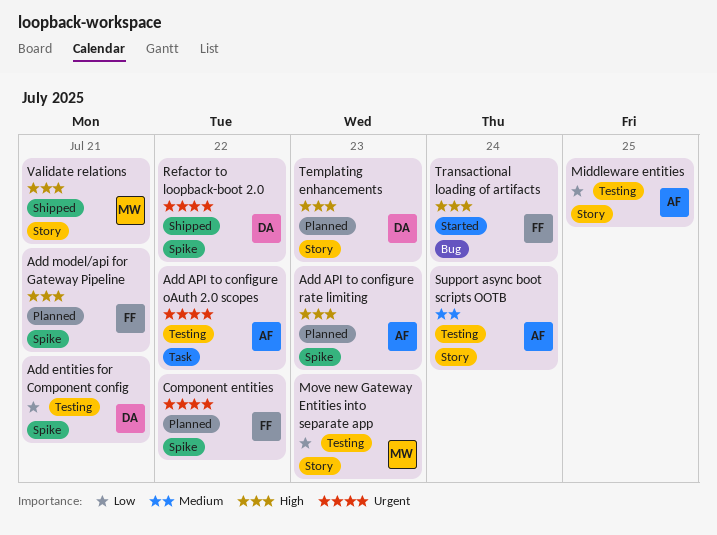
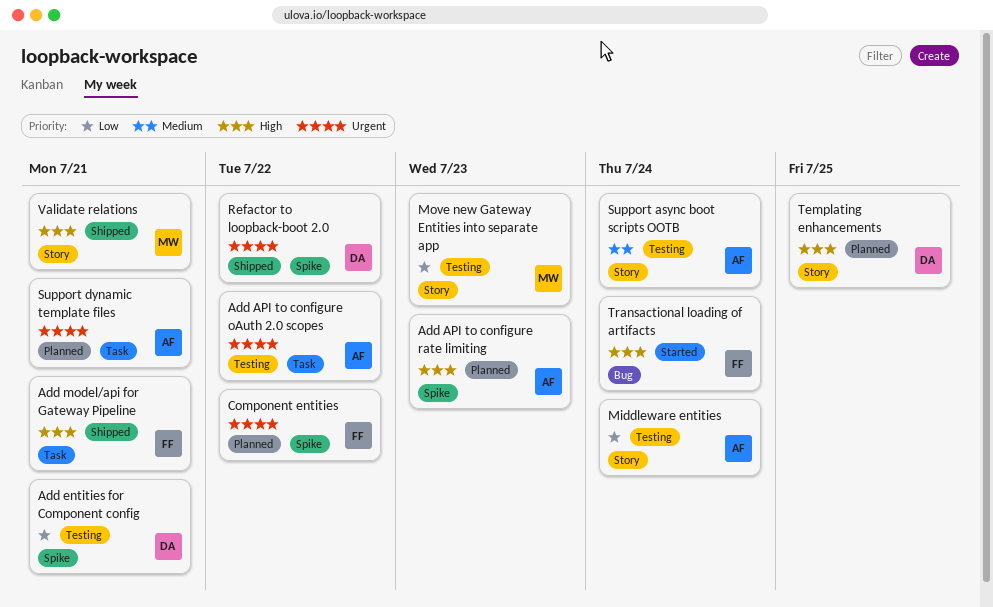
Add model/api for Gateway Pipeline, status: Planned -> Shipped
Add model/api for Gateway Pipeline, label: Spike -> Task
Middleware entities, due: Jul 25 -> Jul 24
Support dynamic template files: none -> present
Templating enhancements, due: Jul 23 -> Jul 25

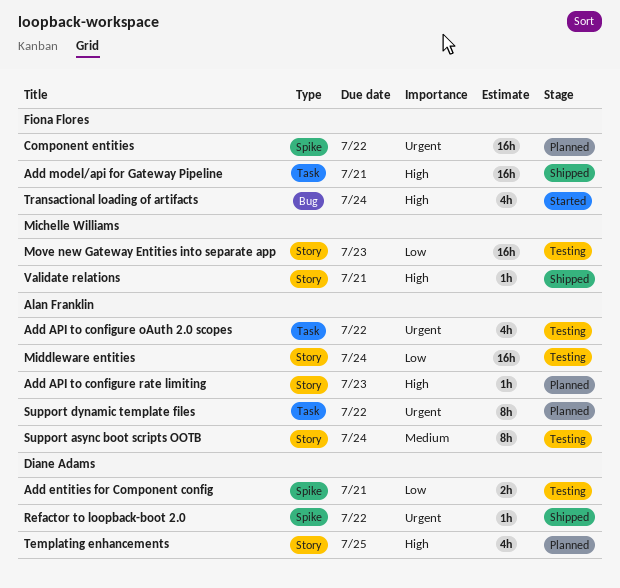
Add API to configure rate limiting, label: Spike -> Story
Support dynamic template files, due: Jul 21 -> Jul 22

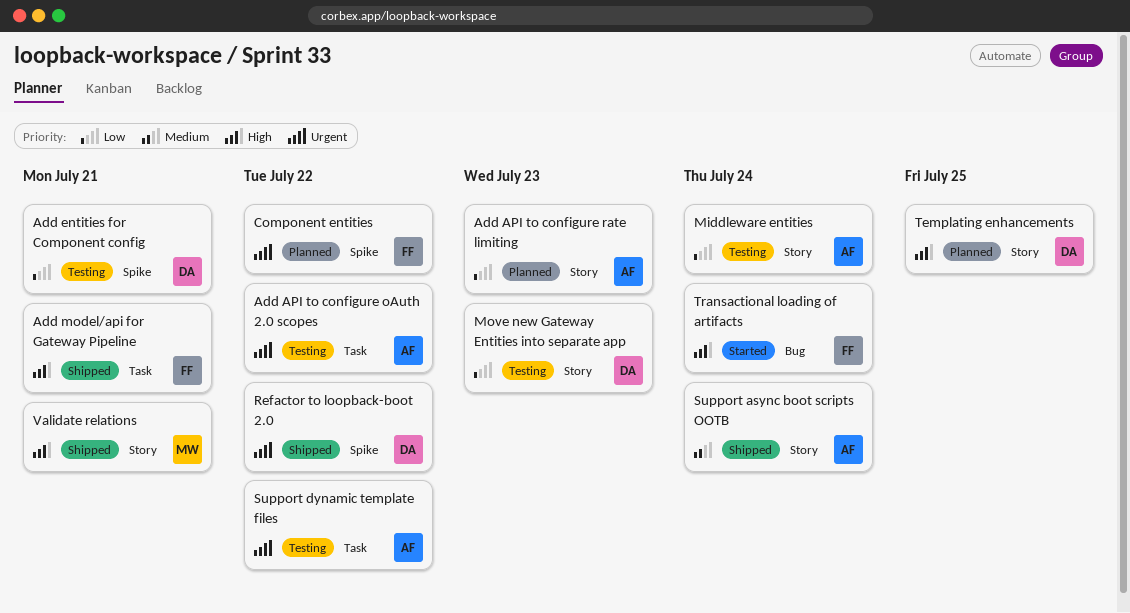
Add API to configure rate limiting, priority: High -> Low
Move new Gateway Entities into separate app, owner: Michelle Williams -> Diane Adams
Support async boot scripts OOTB, status: Testing -> Shipped
Support dynamic template files, status: Planned -> Testing

